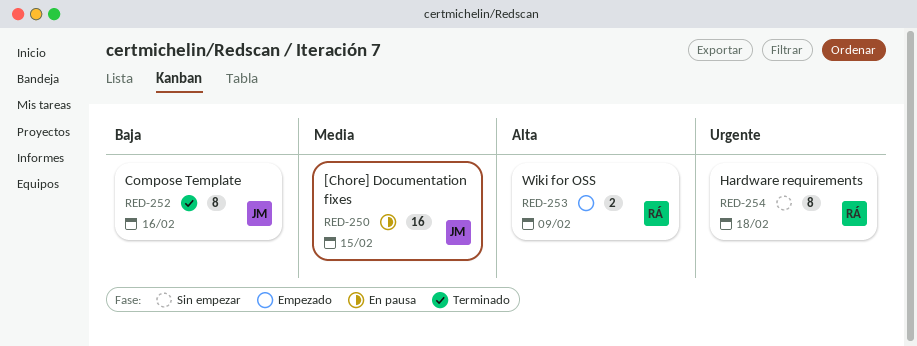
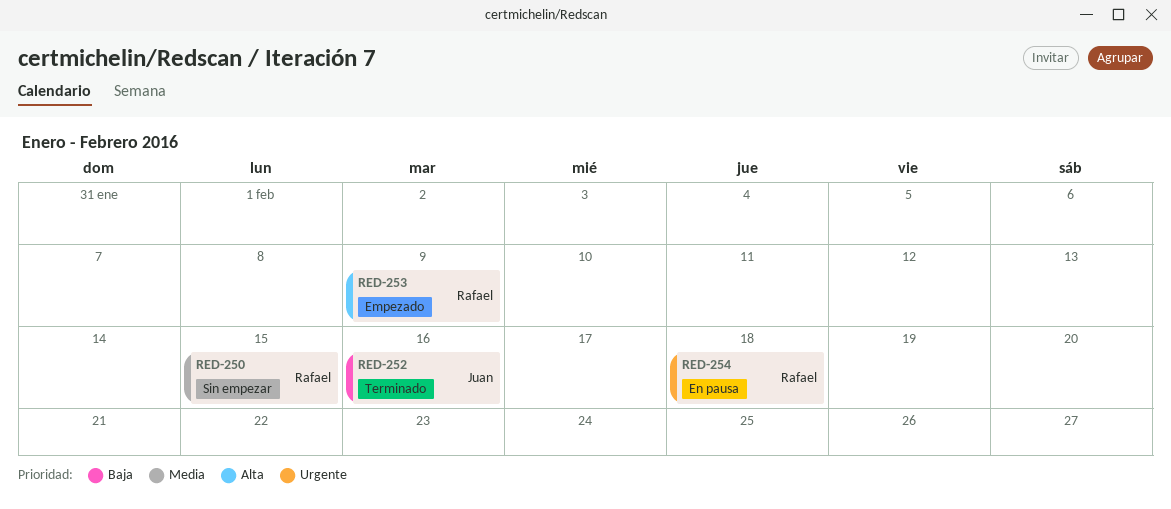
RED-250, status: En pausa -> Sin empezar
RED-250, owner: Juan -> Rafael
RED-254, status: Sin empezar -> En pausa

